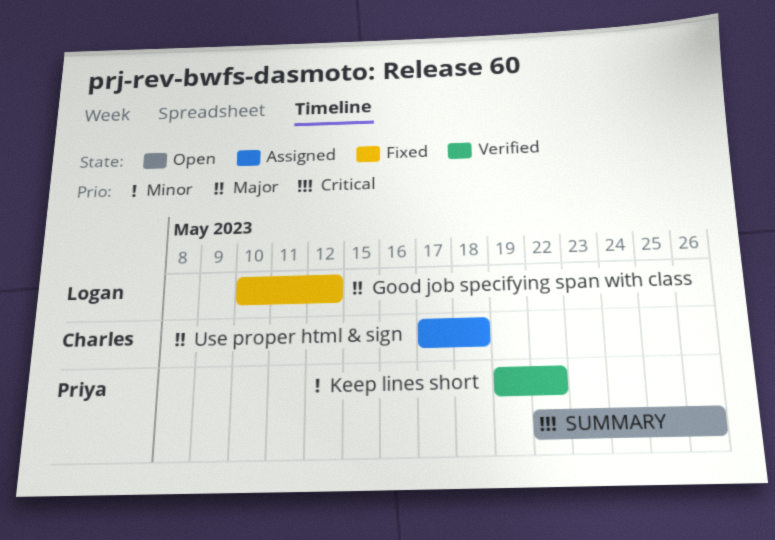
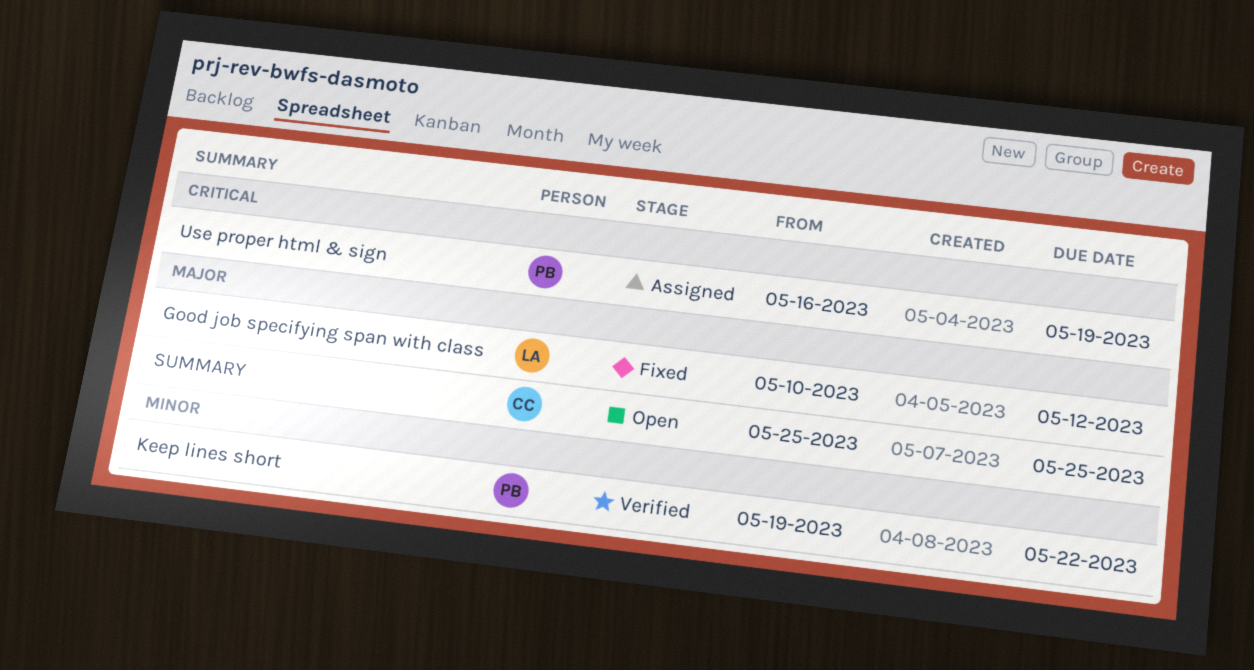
SUMMARY, owner: Priya -> Charles
SUMMARY, priority: Critical -> Major
SUMMARY, start: May 22 -> May 25
SUMMARY, due: May 26 -> May 25
Use proper html & sign, owner: Charles -> Priya
Use proper html & sign, priority: Major -> Critical
Use proper html & sign, start: May 17 -> May 16
Use proper html & sign, due: May 18 -> May 19

